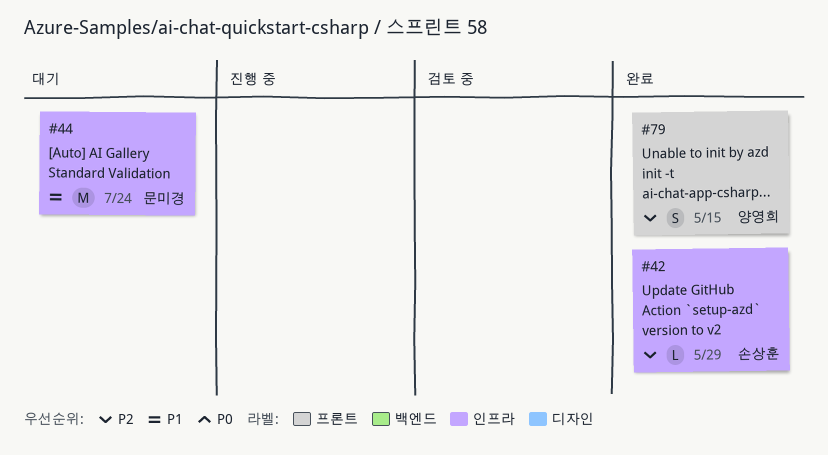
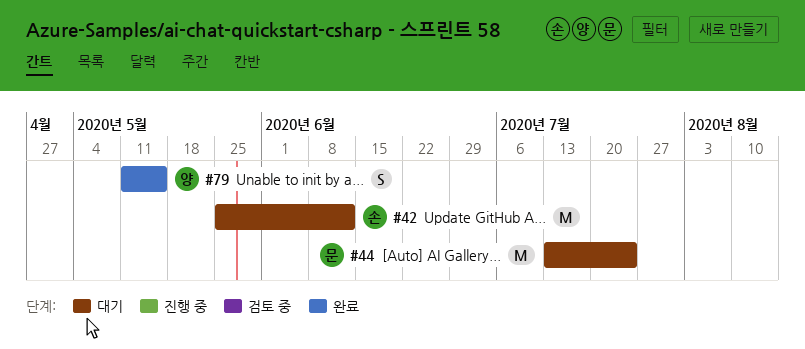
#42, status: 완료 -> 대기
#42, estimate: L -> M
#42, due: May 29 -> Jun 12

